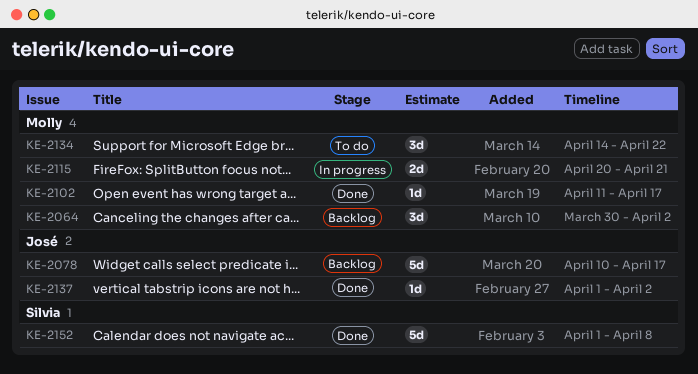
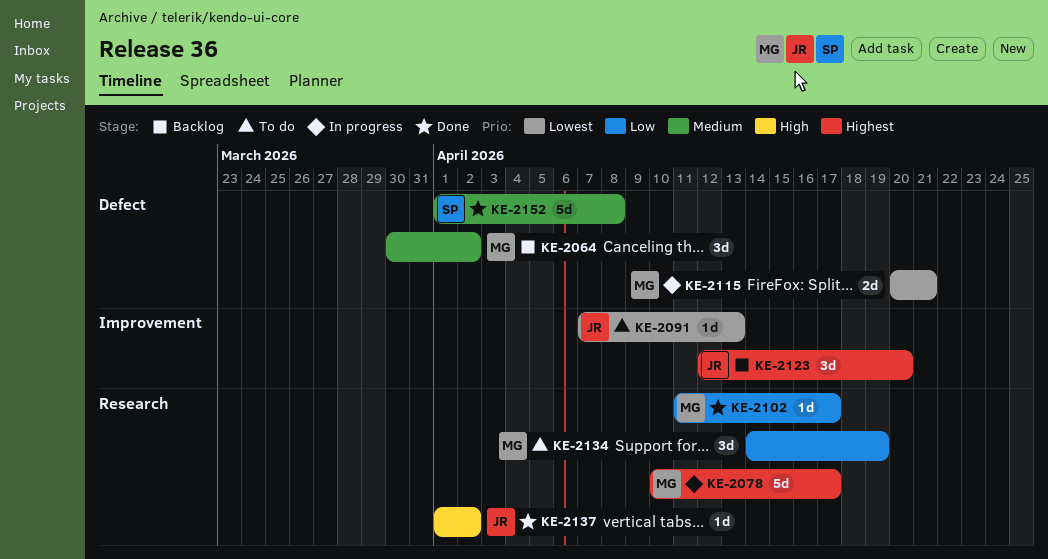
KE-2078, status: Backlog -> In progress
KE-2078, owner: José -> Molly
KE-2091: none -> present
KE-2123: none -> present
KE-2134, due: Apr 22 -> Apr 19

